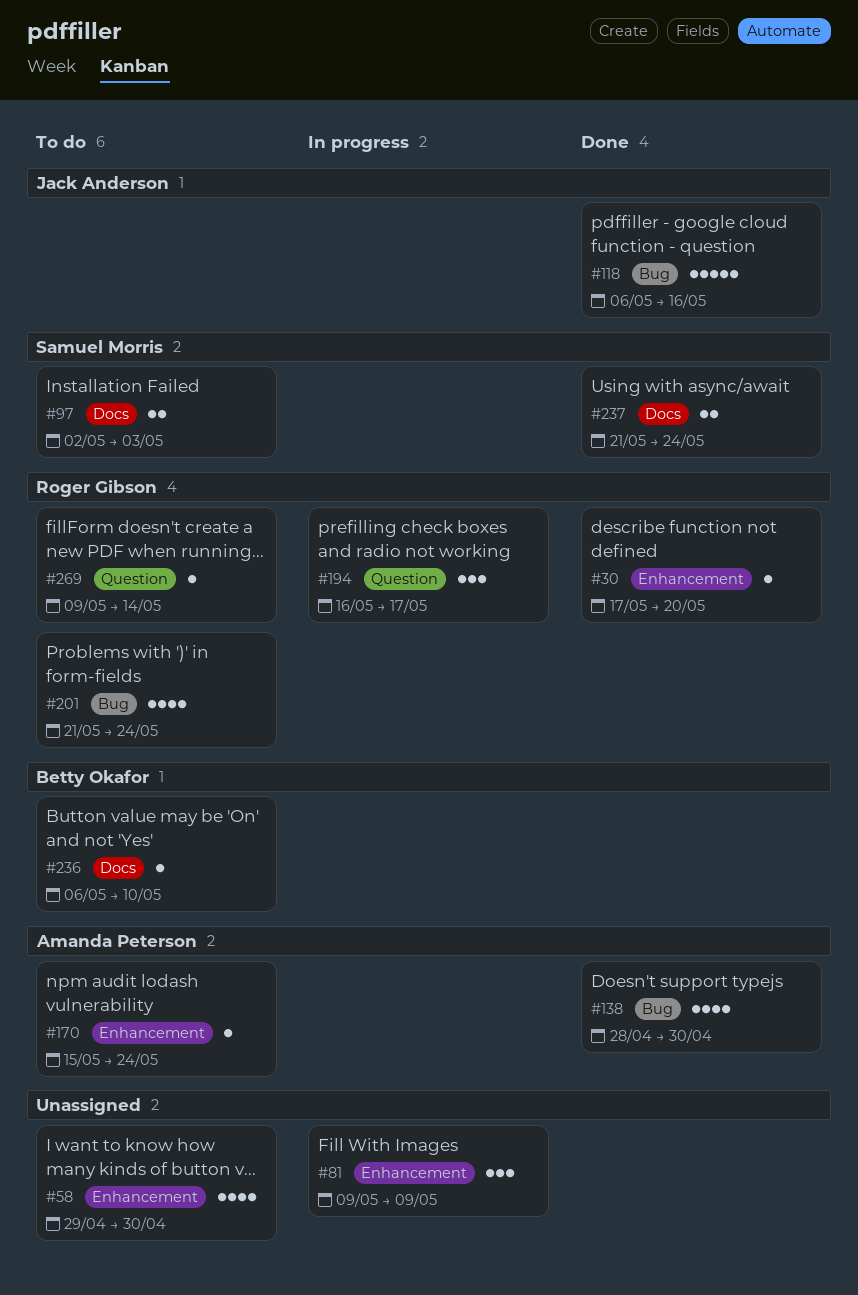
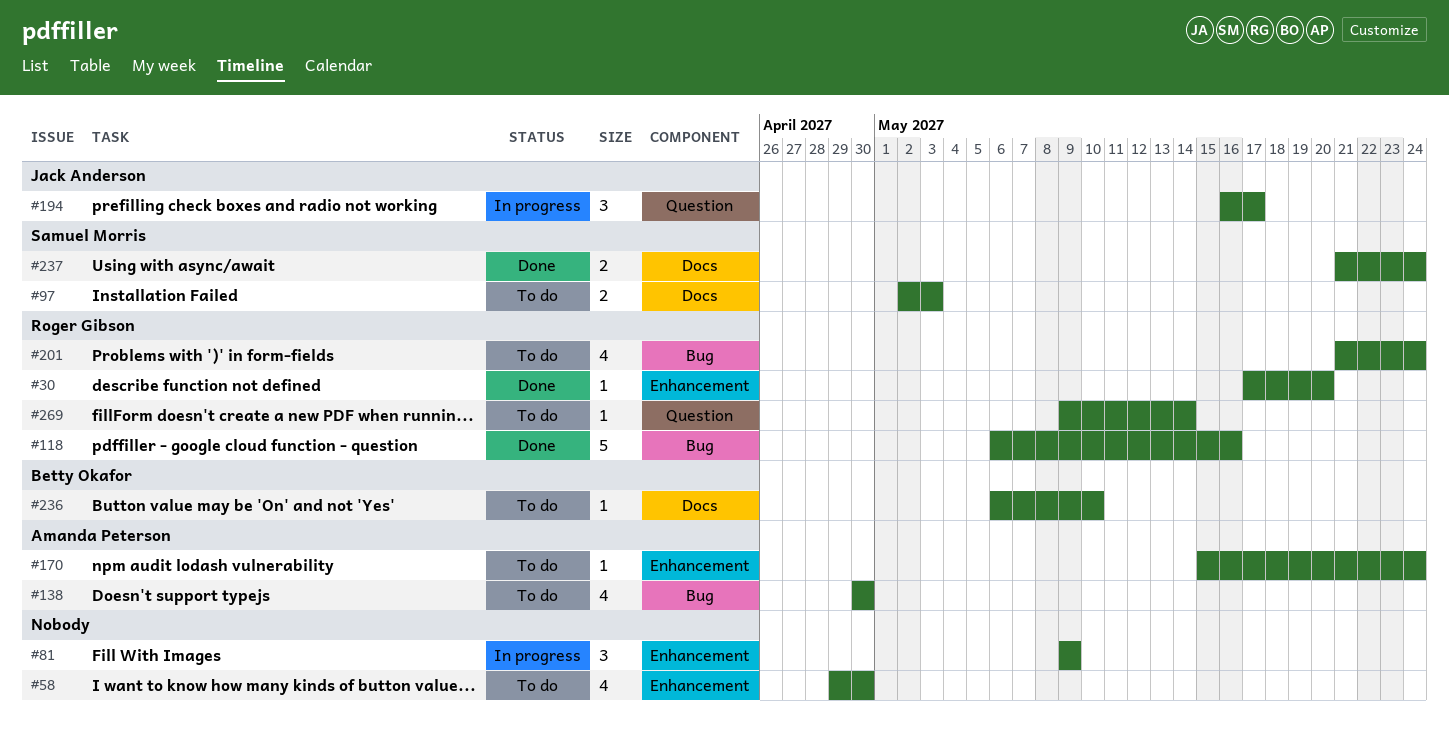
#118, owner: Jack Anderson -> Roger Gibson
#138, status: Done -> To do
#138, start: Apr 28 -> Apr 30
#194, owner: Roger Gibson -> Jack Anderson

